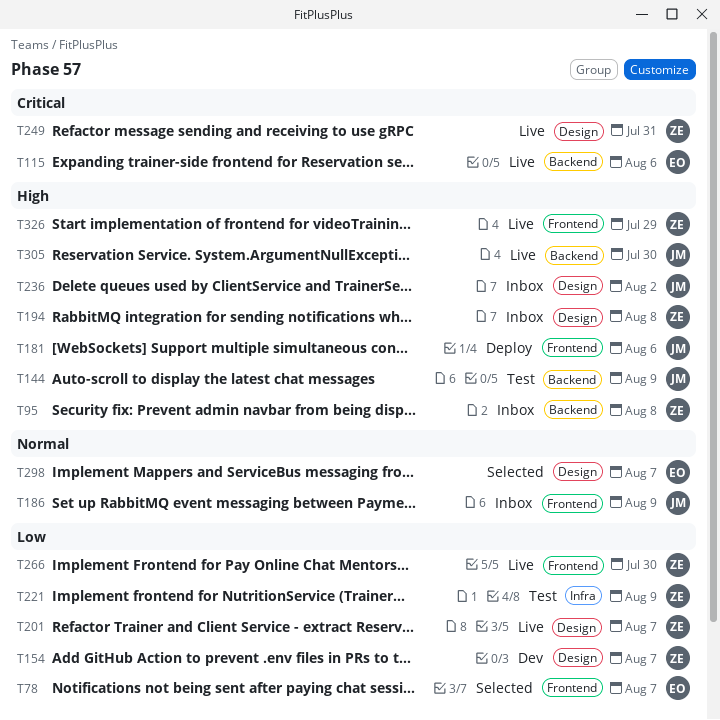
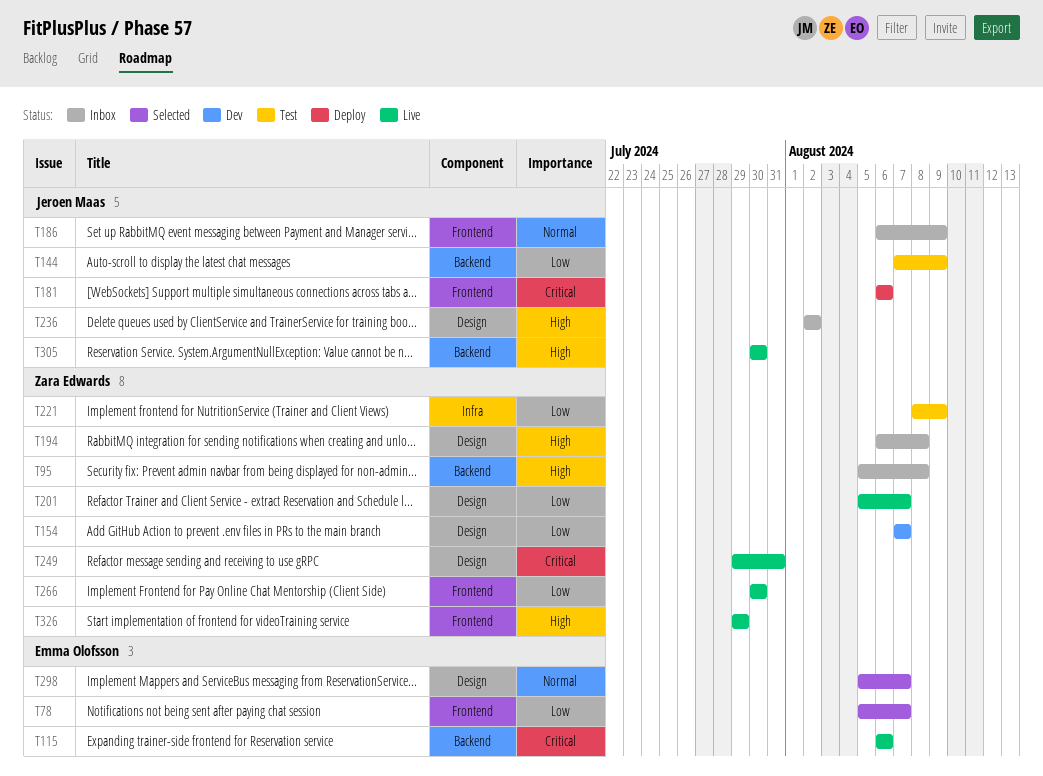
T144, priority: High -> Low
T181, priority: High -> Critical

